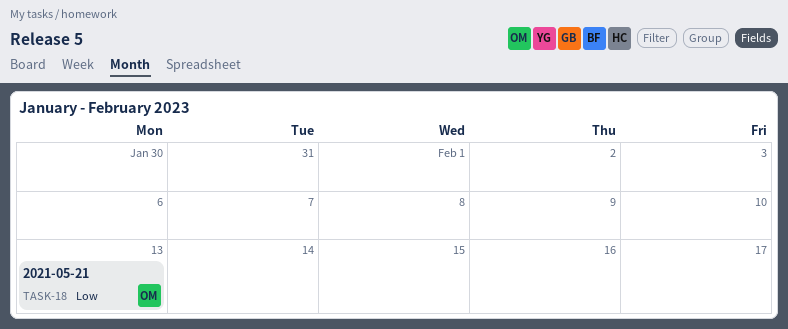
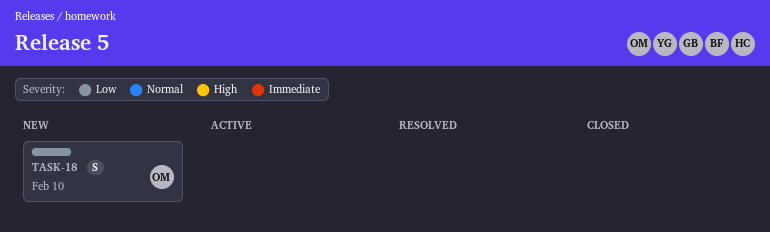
TASK-18, due: Feb 13 -> Feb 10

